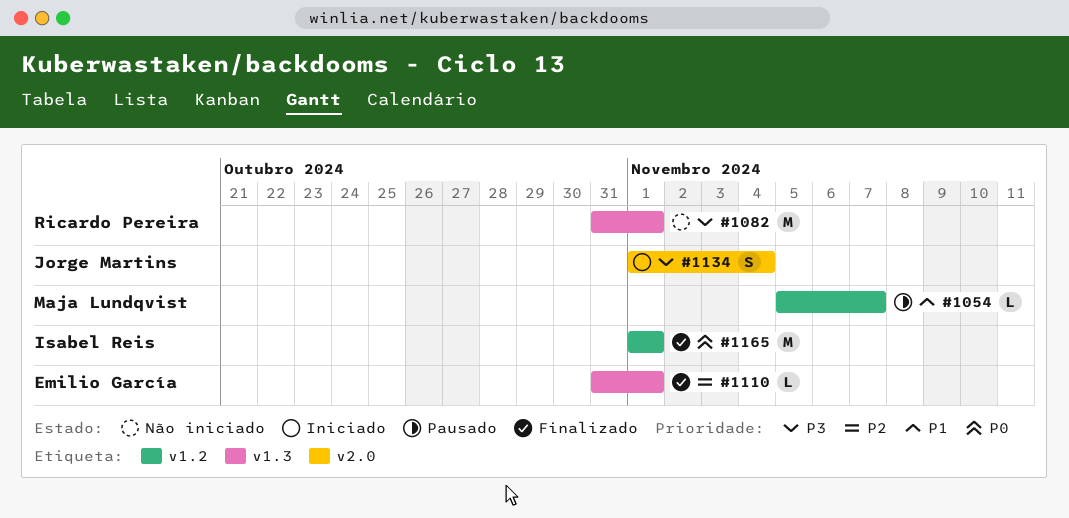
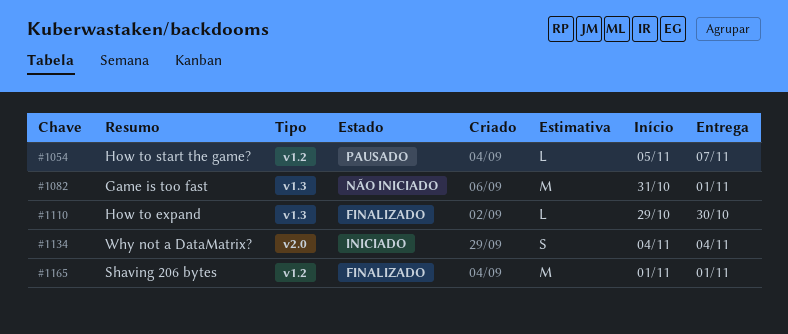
#1110, start: Oct 31 -> Oct 29
#1110, due: Nov 1 -> Oct 30
#1134, start: Nov 1 -> Nov 4

